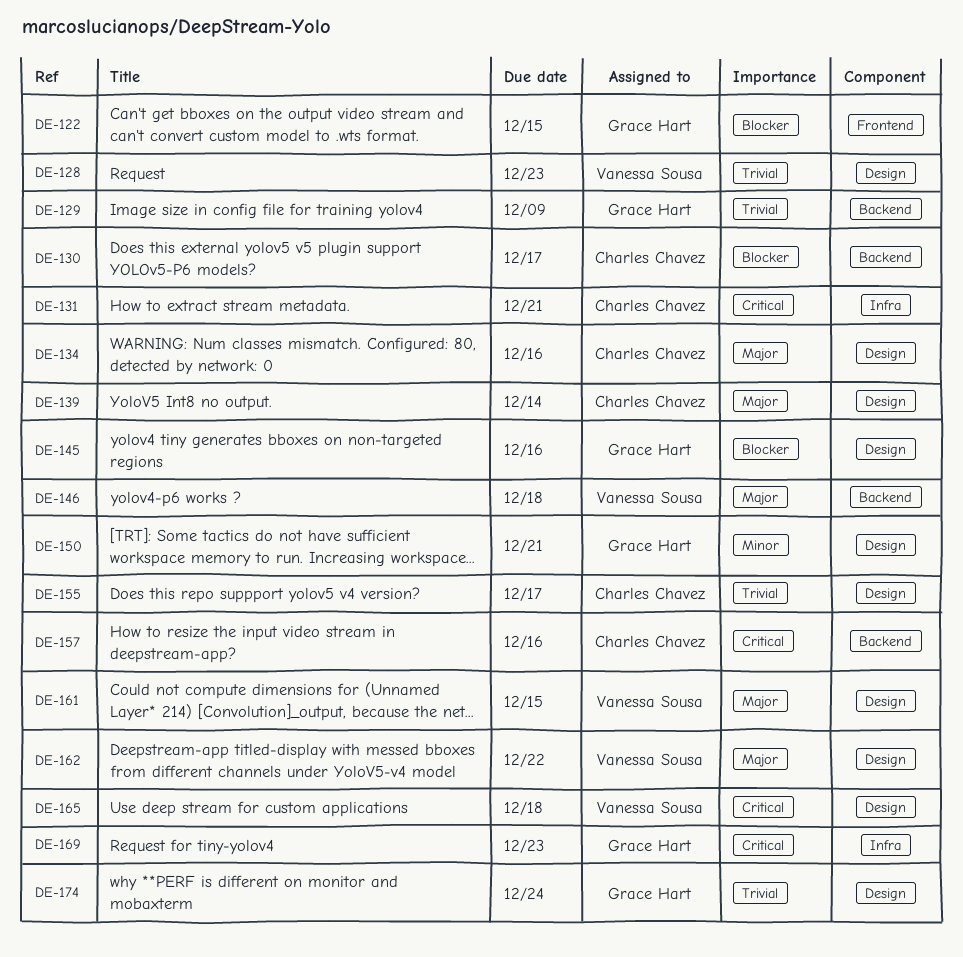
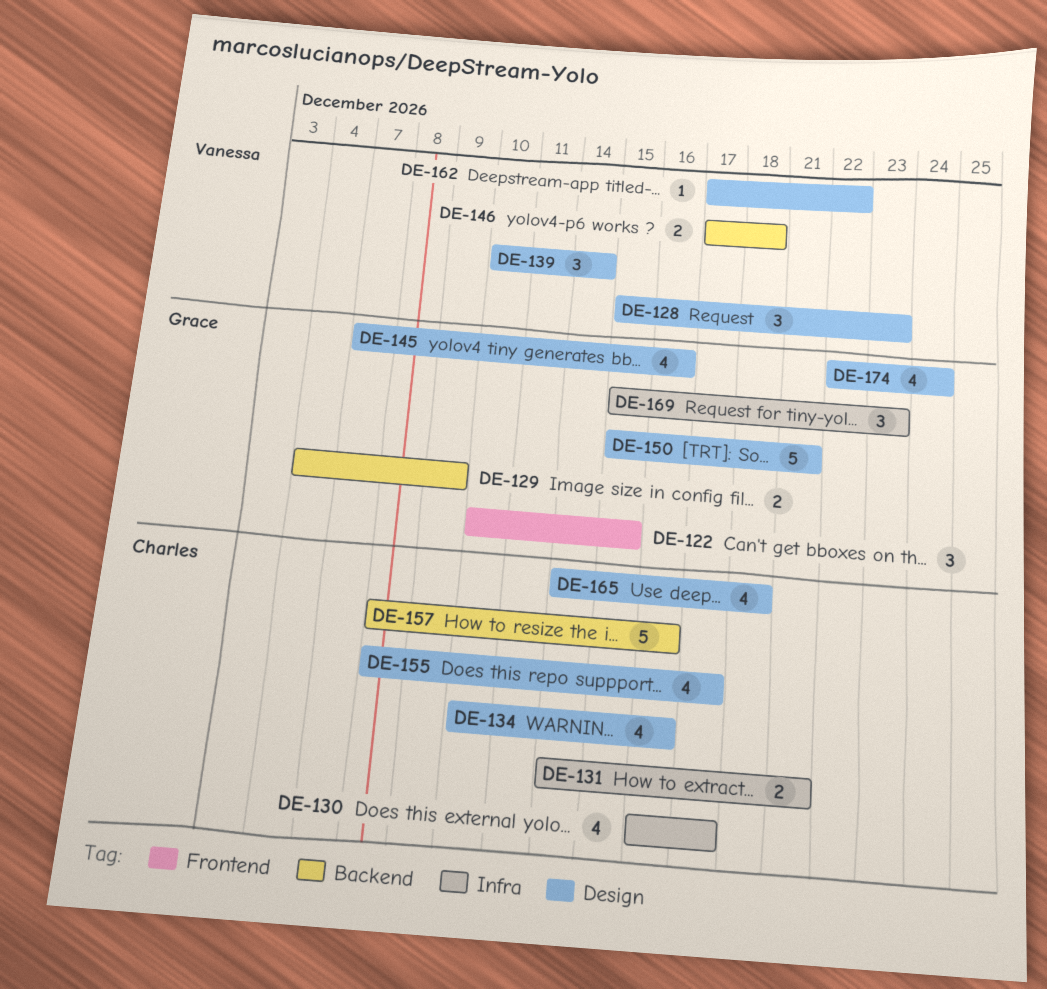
DE-130, label: Backend -> Infra
DE-139, owner: Charles Chavez -> Vanessa Sousa
DE-161: present -> none
DE-165, owner: Vanessa Sousa -> Charles Chavez

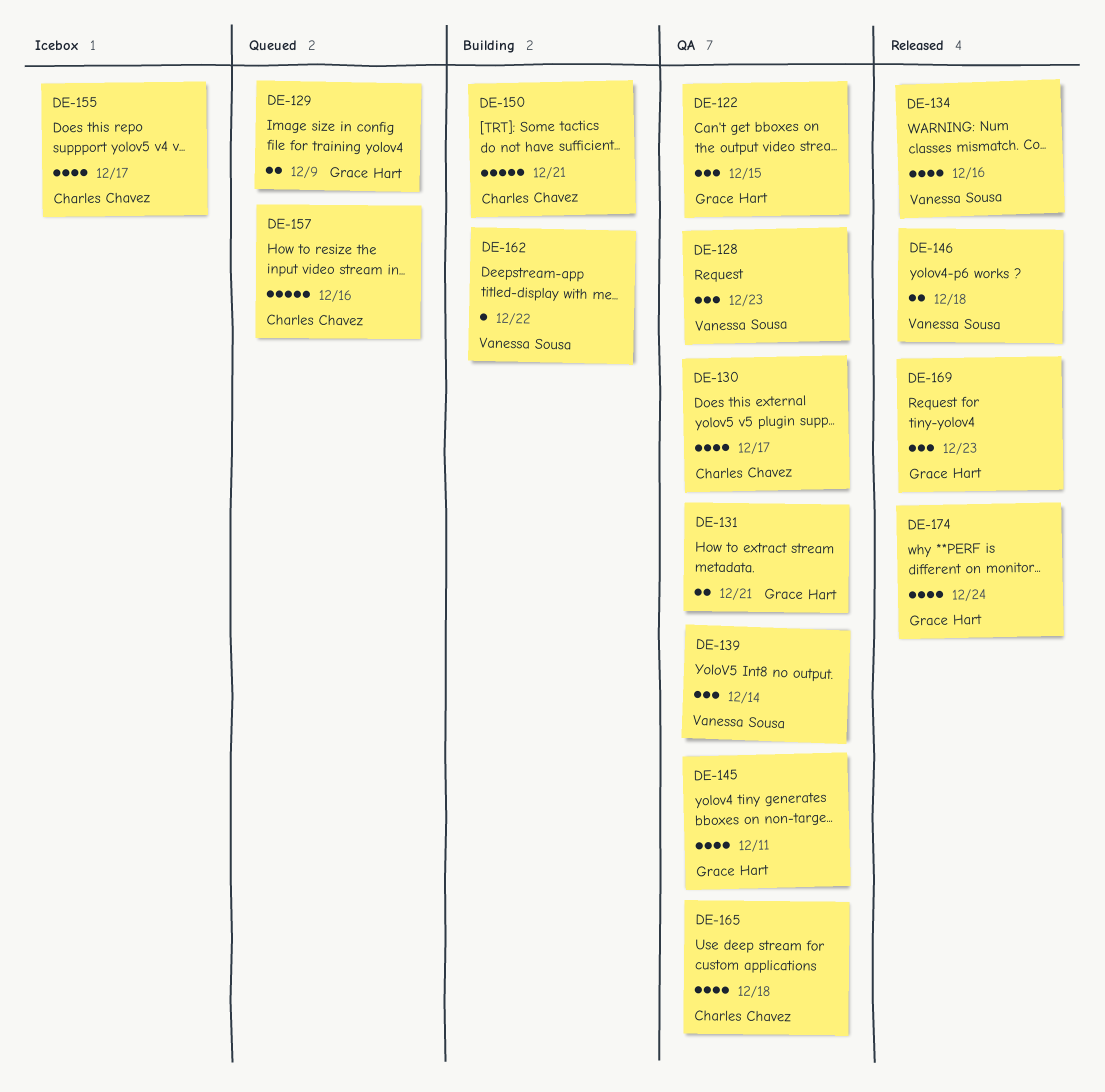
DE-131, owner: Charles Chavez -> Grace Hart
DE-134, owner: Charles Chavez -> Vanessa Sousa
DE-145, due: Dec 16 -> Dec 11
DE-150, owner: Grace Hart -> Charles Chavez

